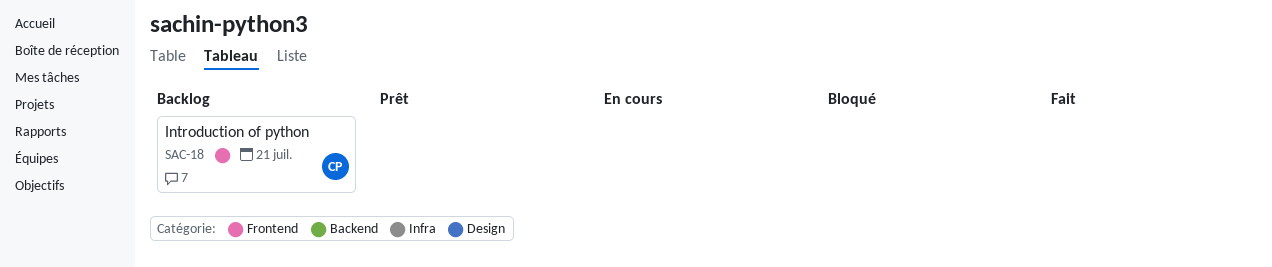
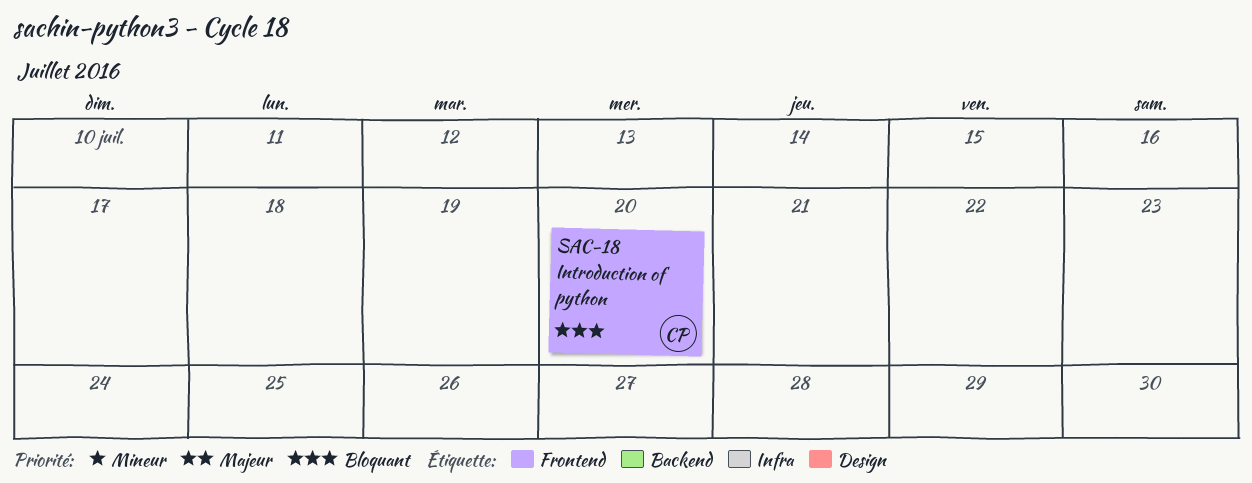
SAC-18, due: Jul 21 -> Jul 20

